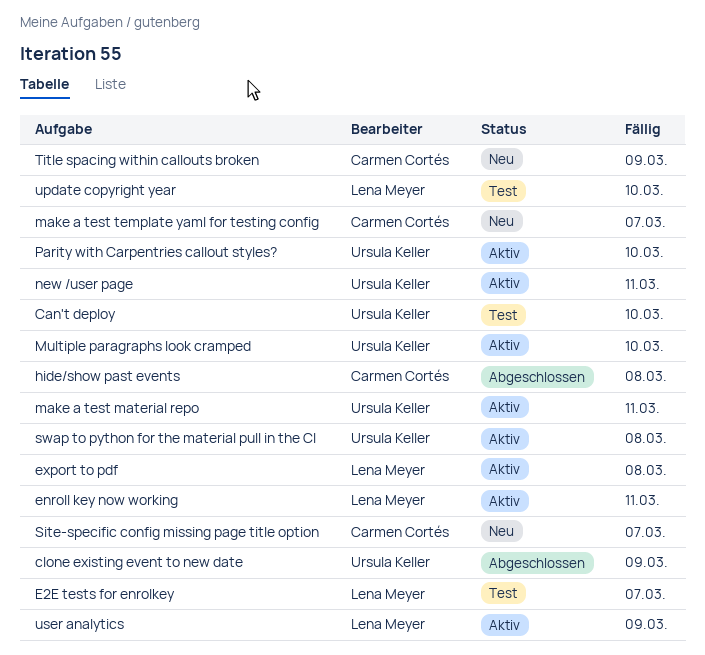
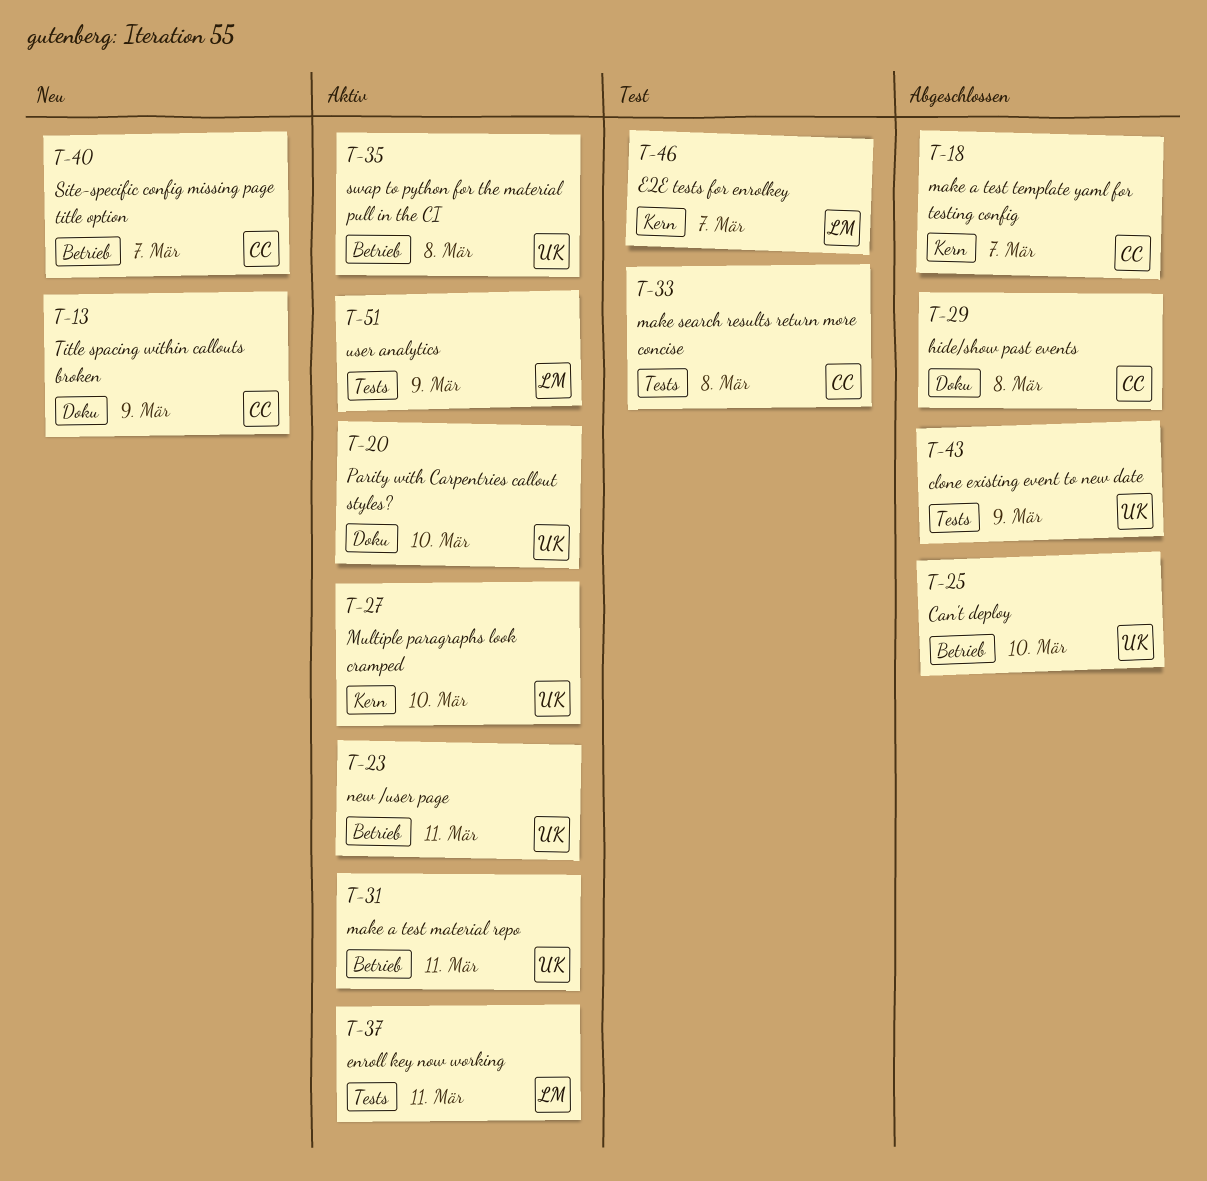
Can't deploy, status: Test -> Abgeschlossen
export to pdf: present -> none
make a test template yaml for testing config, status: Neu -> Abgeschlossen
make search results return more concise: none -> present
update copyright year: present -> none

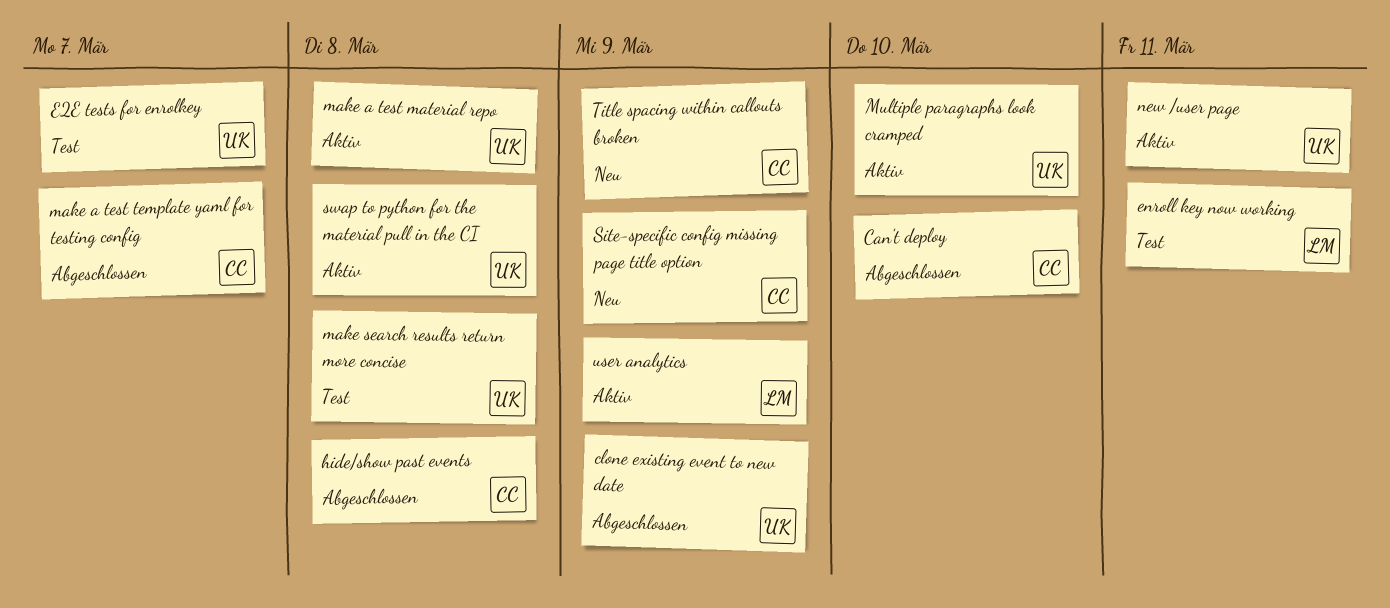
Can't deploy, owner: UK -> CC
E2E tests for enrolkey, owner: LM -> UK
enroll key now working, status: Aktiv -> Test
make a test material repo, due: Mar 11 -> Mar 8
make search results return more concise, owner: CC -> UK
Parity with Carpentries callout styles?: present -> none
Site-specific config missing page title option, due: Mar 7 -> Mar 9

